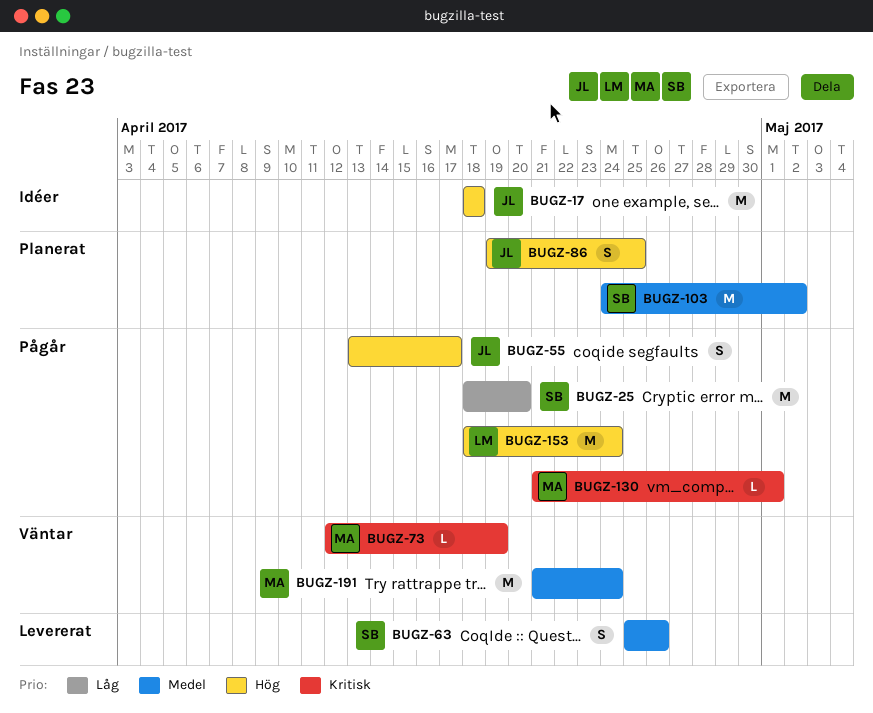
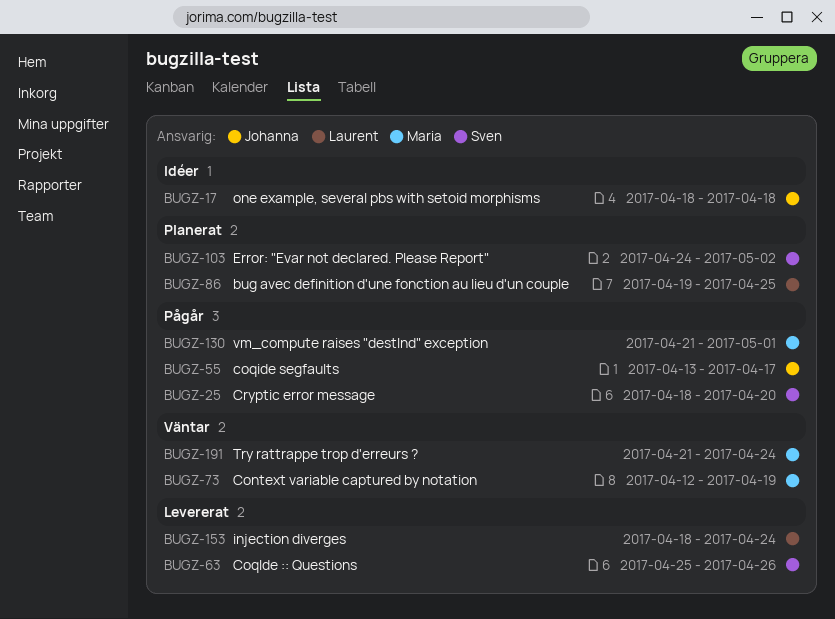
BUGZ-86, owner: Johanna -> Laurent
BUGZ-153, status: Pågår -> Levererat

